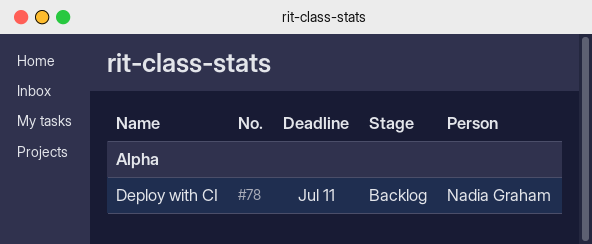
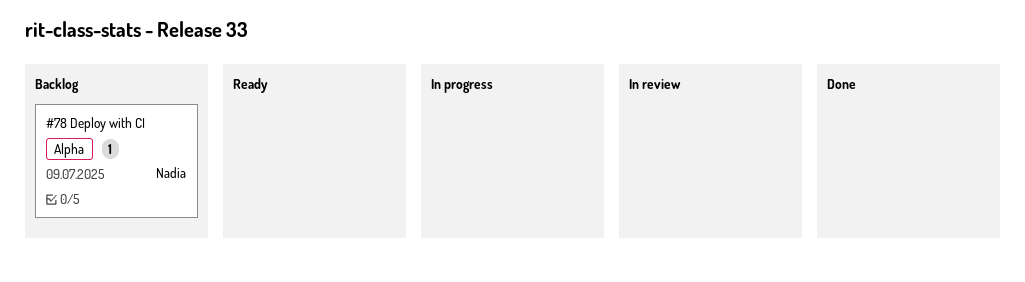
#78, due: Jul 11 -> Jul 9

